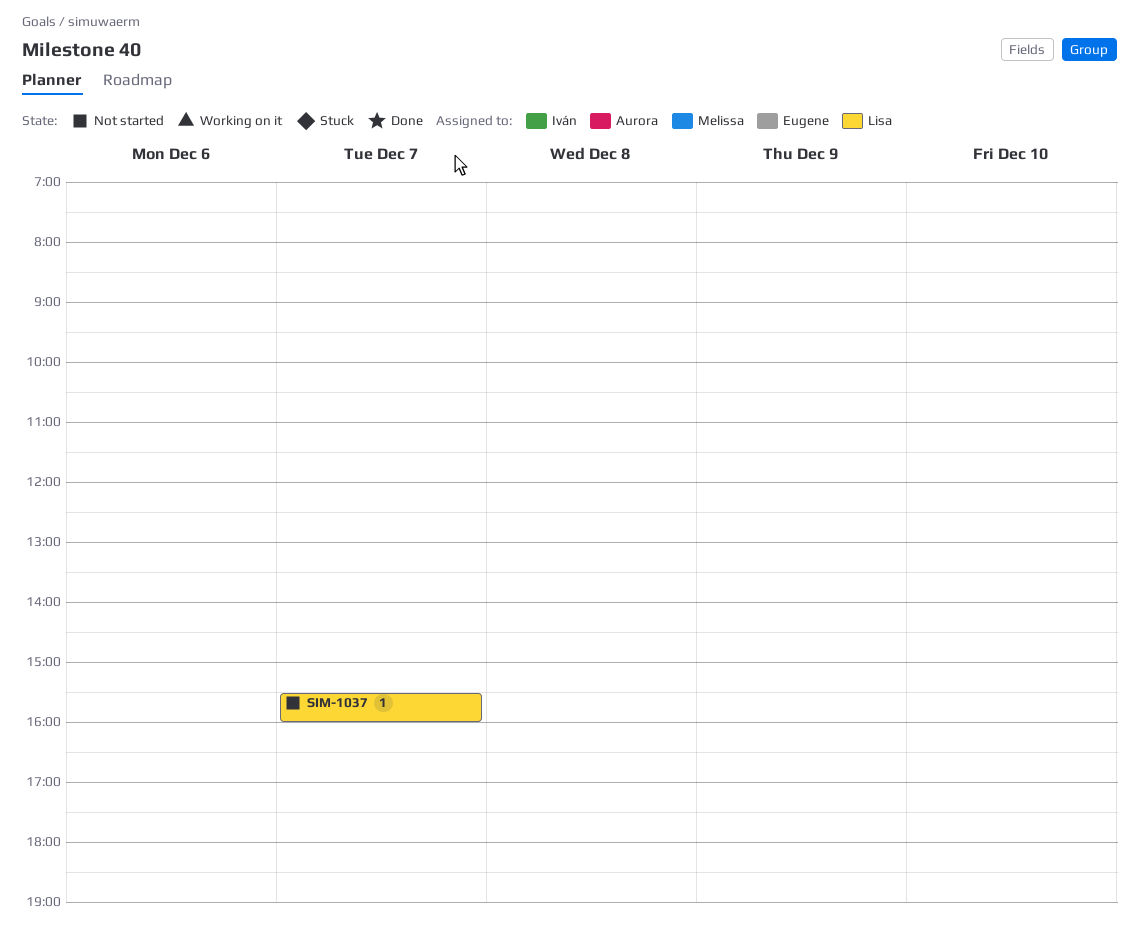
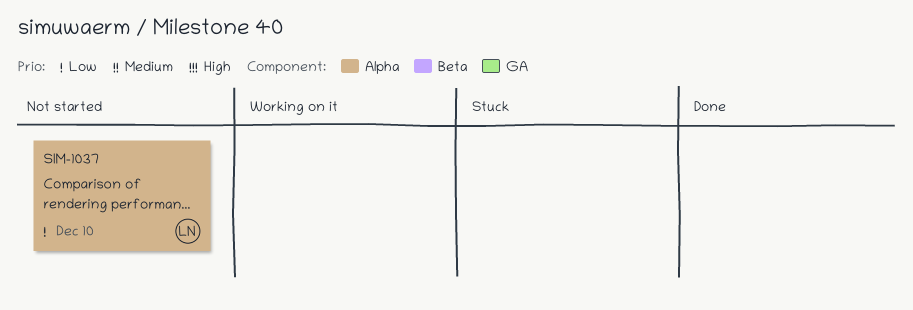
SIM-1037, day: Dec 7 -> Dec 10

